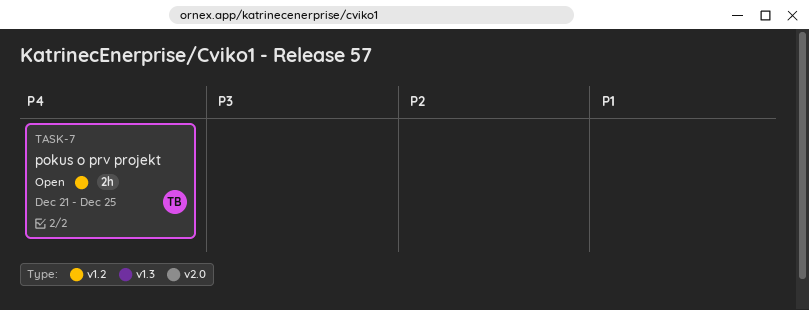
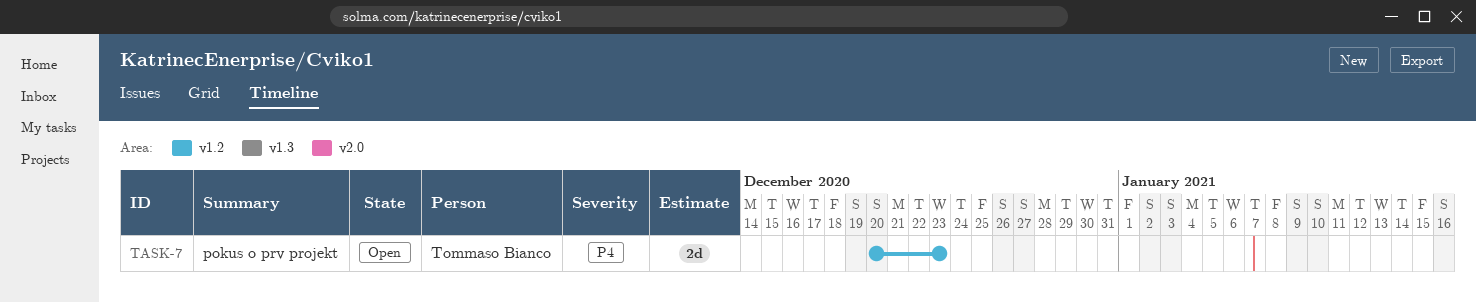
TASK-7, estimate: 2h -> 2d
TASK-7, start: Dec 21 -> Dec 20
TASK-7, due: Dec 25 -> Dec 23

